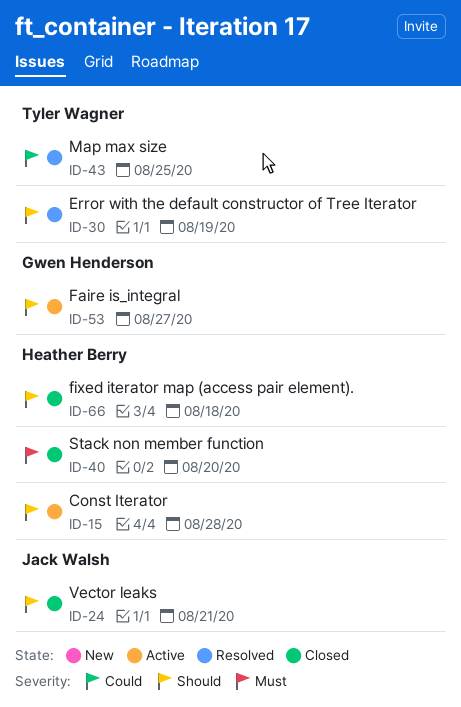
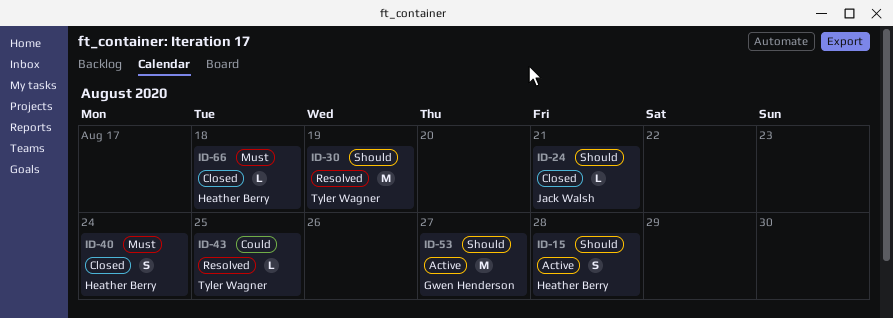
ID-40, due: Aug 20 -> Aug 24
ID-66, priority: Should -> Must

